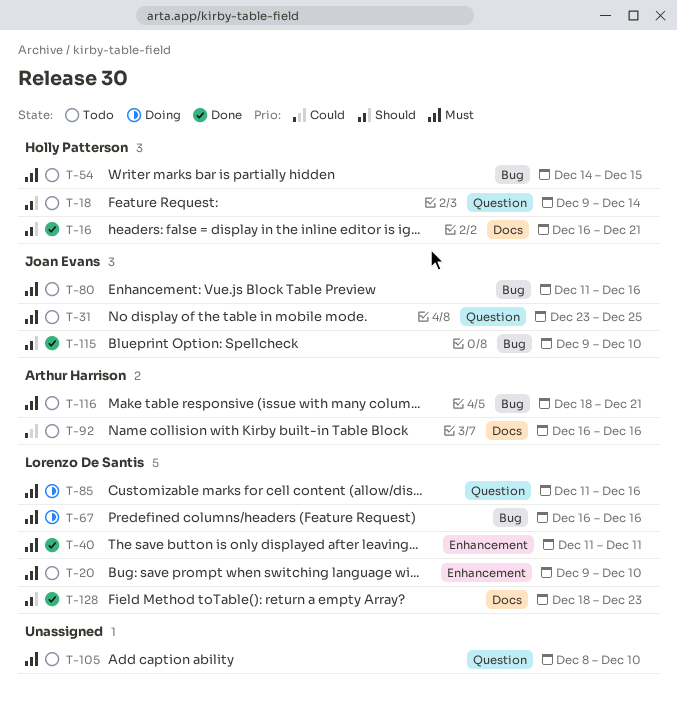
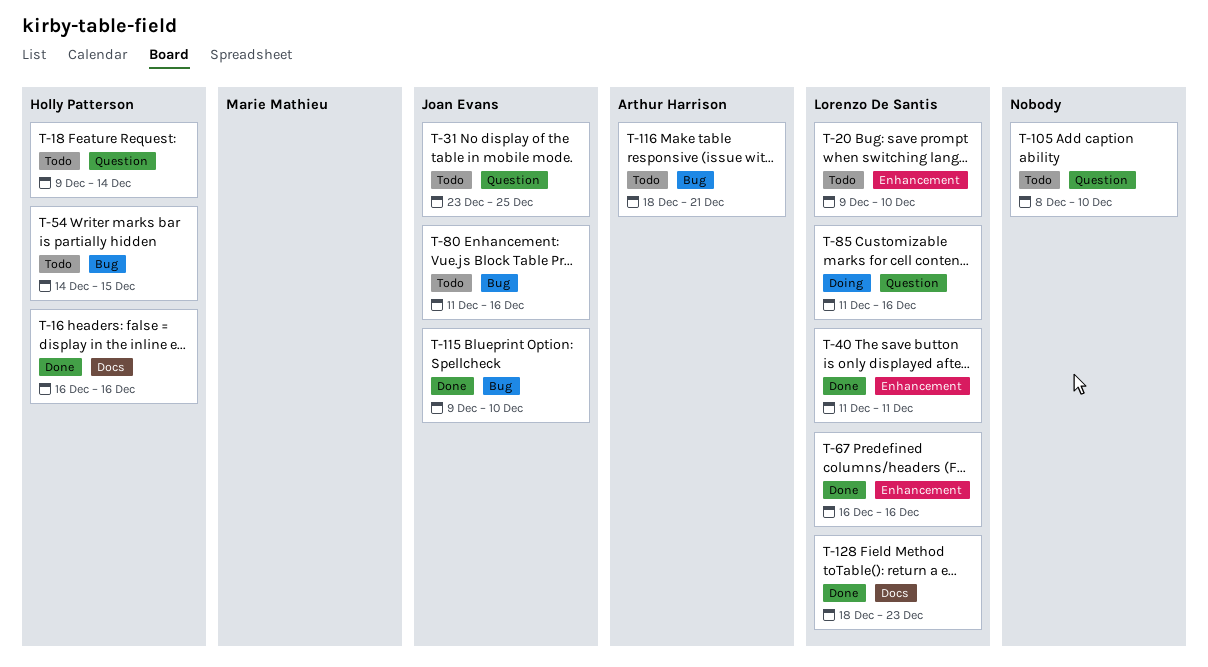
T-16, due: Dec 21 -> Dec 16
T-67, status: Doing -> Done
T-67, label: Bug -> Enhancement
T-92: present -> none

